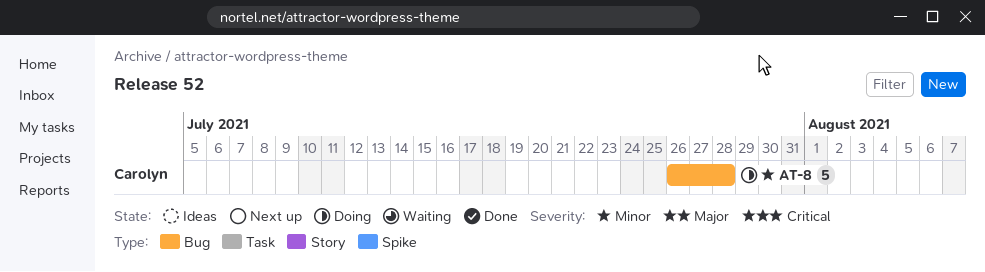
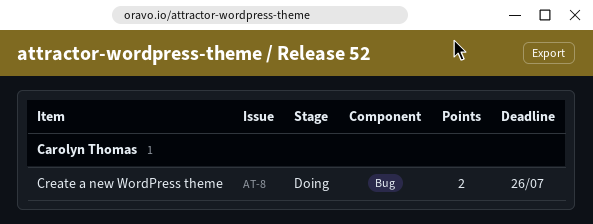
AT-8, estimate: 5 -> 2
AT-8, due: Jul 28 -> Jul 26

